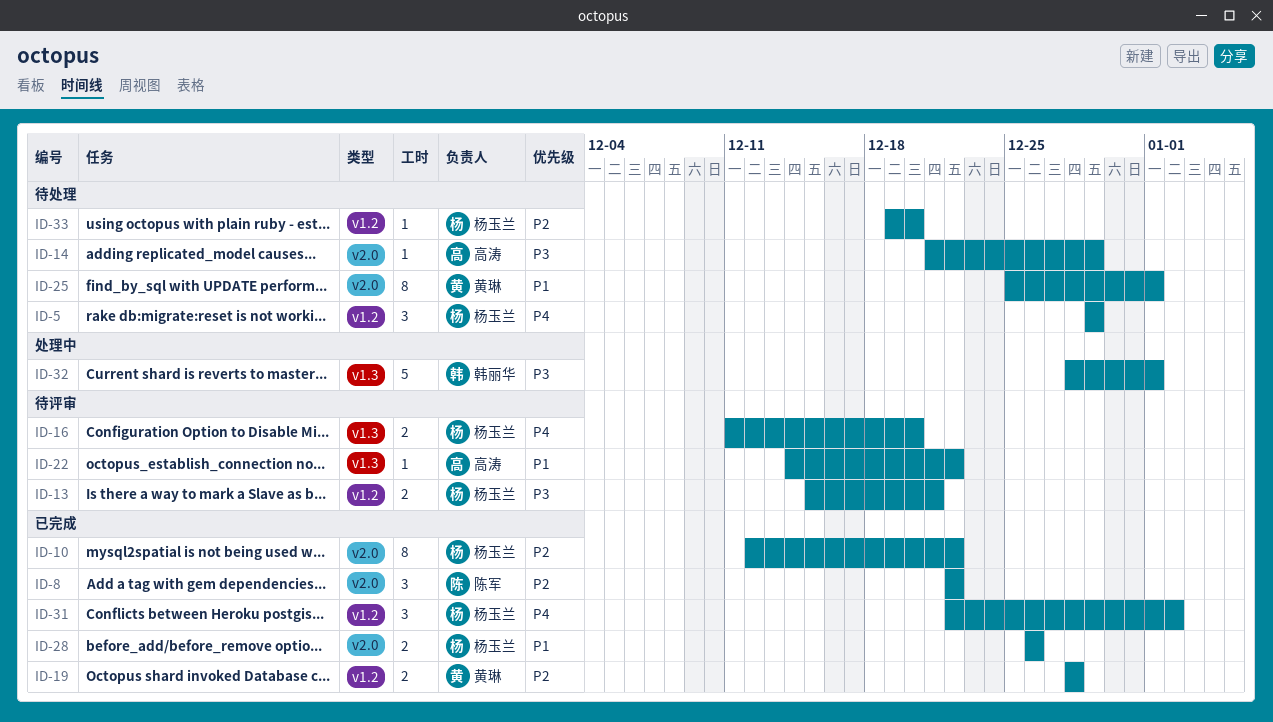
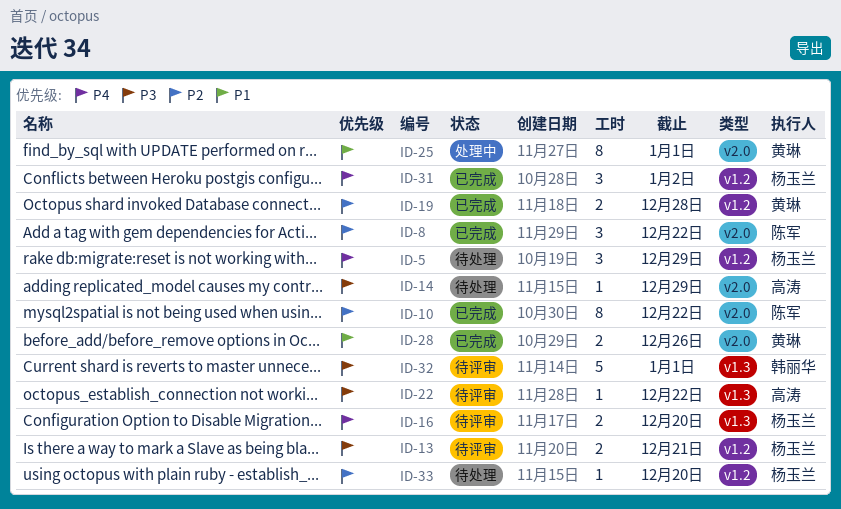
ID-10, owner: 杨玉兰 -> 陈军
ID-22, priority: P1 -> P3
ID-25, status: 待处理 -> 处理中
ID-28, owner: 杨玉兰 -> 黄琳
ID-32, status: 处理中 -> 待评审

